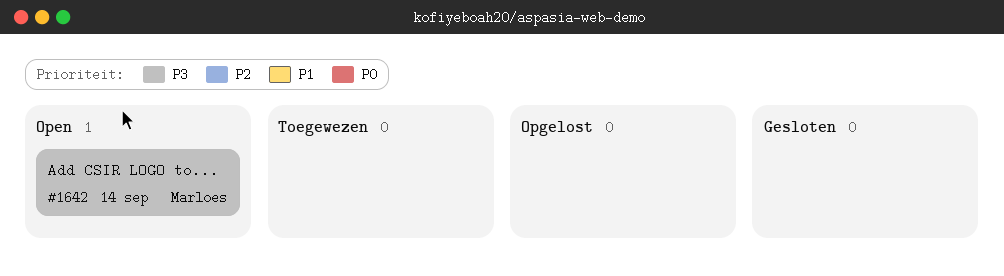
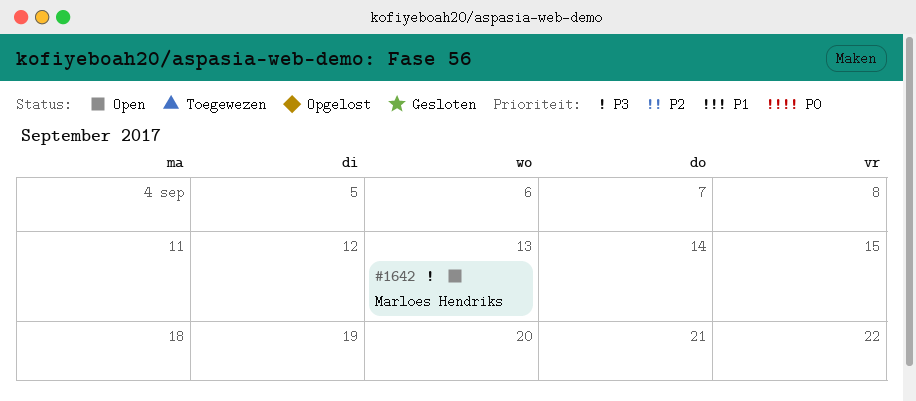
#1642, due: Sep 14 -> Sep 13

